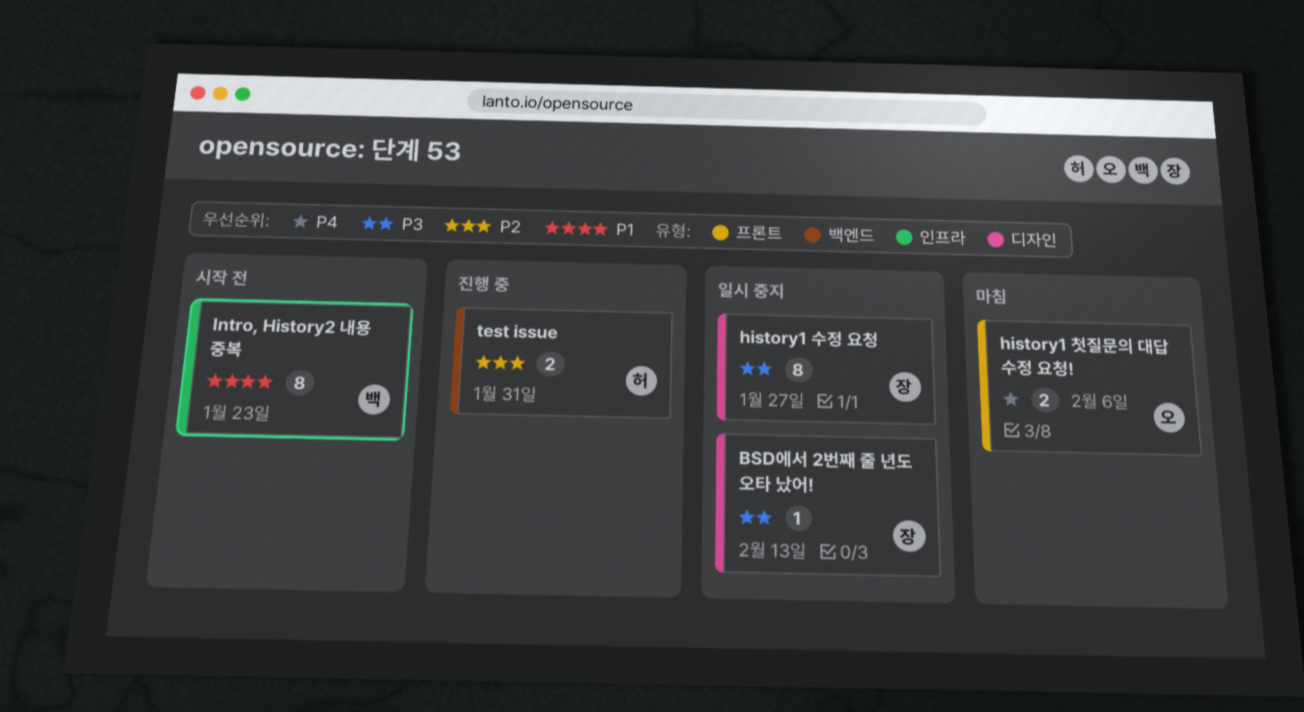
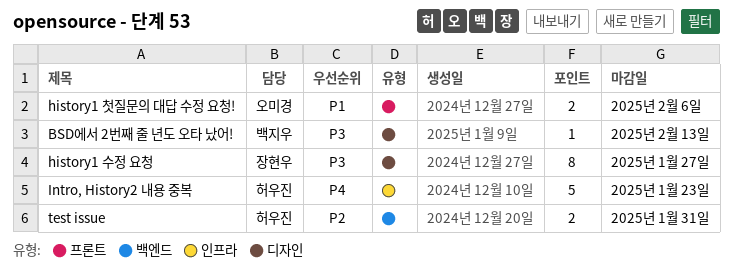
BSD에서 2번째 줄 년도 오타 났어!, owner: 장현우 -> 백지우
history1 첫질문의 대답 수정 요청!, priority: P4 -> P1
Intro, History2 내용 중복, owner: 백지우 -> 허우진
Intro, History2 내용 중복, priority: P1 -> P4
Intro, History2 내용 중복, estimate: 8 -> 5

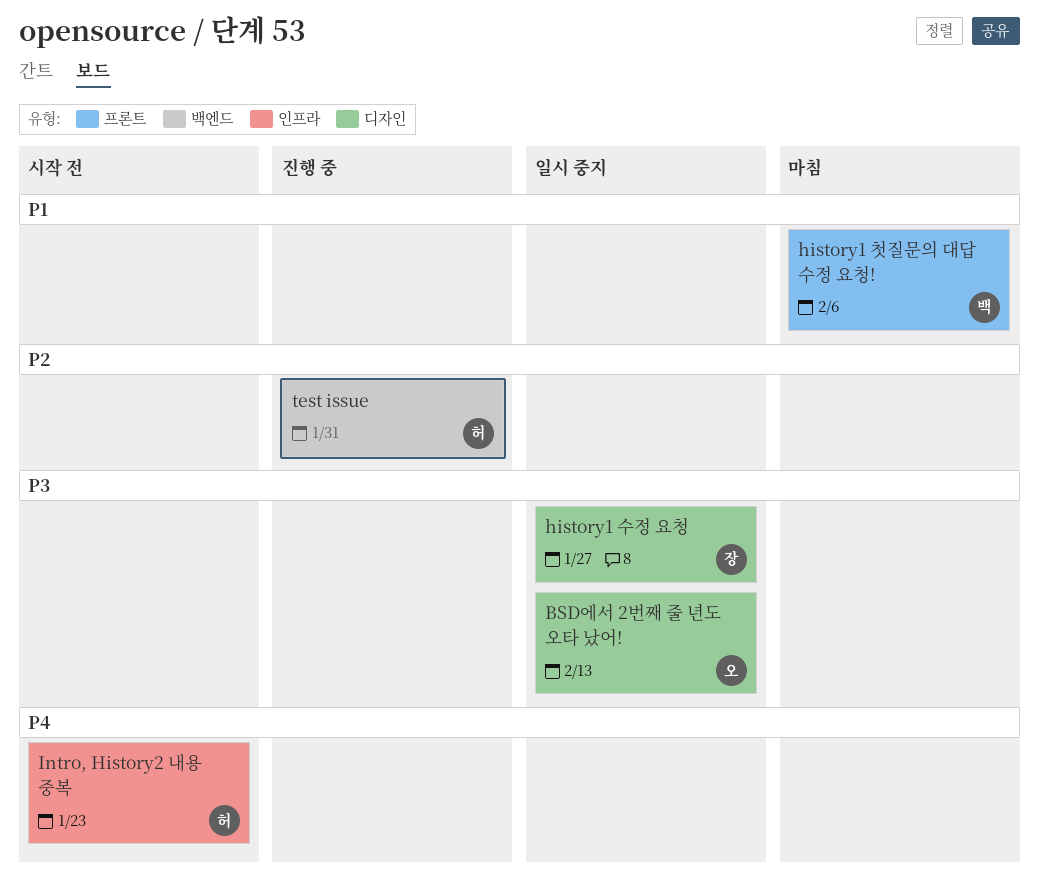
BSD에서 2번째 줄 년도 오타 났어!, owner: 백지우 -> 오미경
history1 첫질문의 대답 수정 요청!, owner: 오미경 -> 백지우

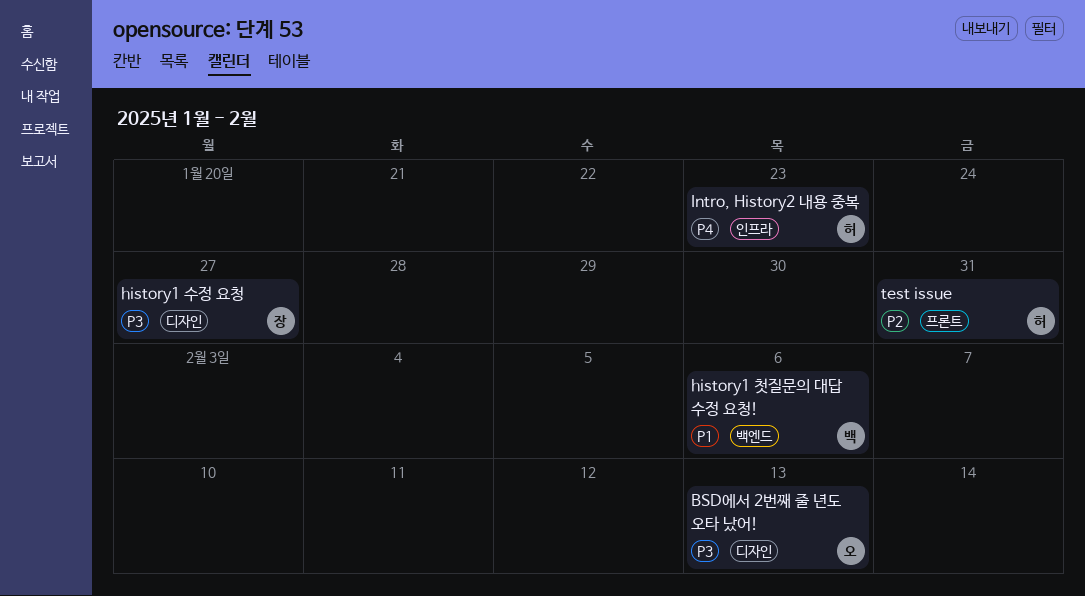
history1 첫질문의 대답 수정 요청!, label: 프론트 -> 백엔드
test issue, label: 백엔드 -> 프론트

